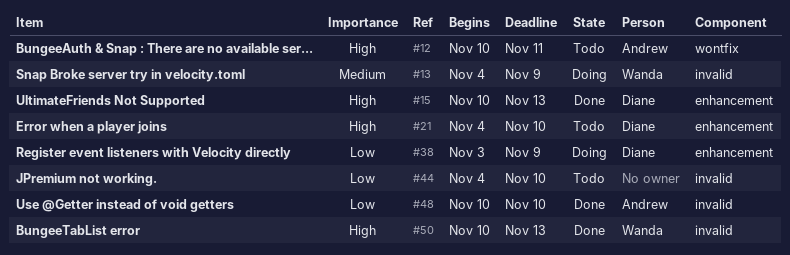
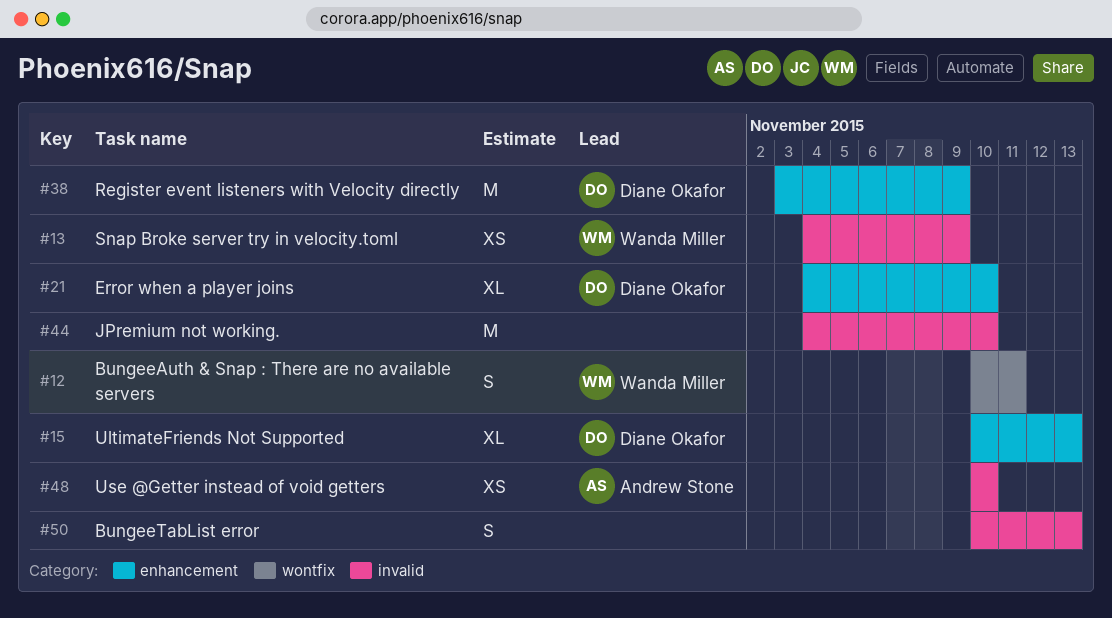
#12, owner: Andrew Stone -> Wanda Miller
#50, owner: Wanda Miller -> none

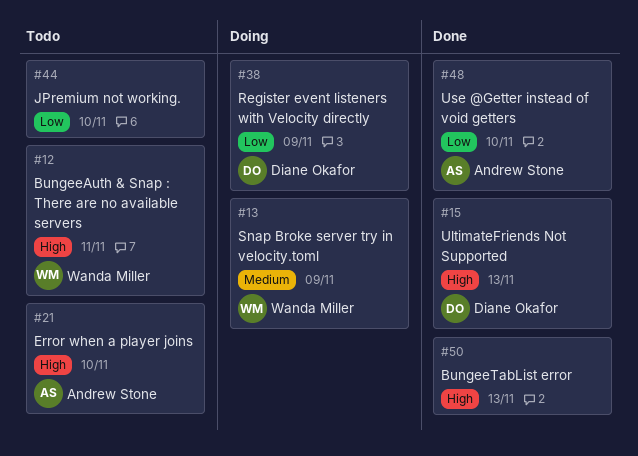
#21, owner: Diane Okafor -> Andrew Stone

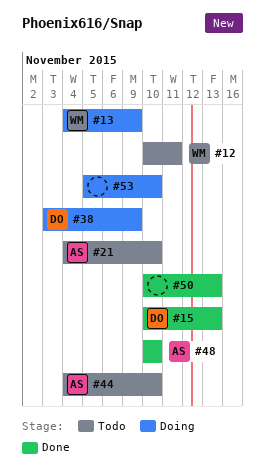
#44, owner: none -> Andrew Stone
#53: none -> present

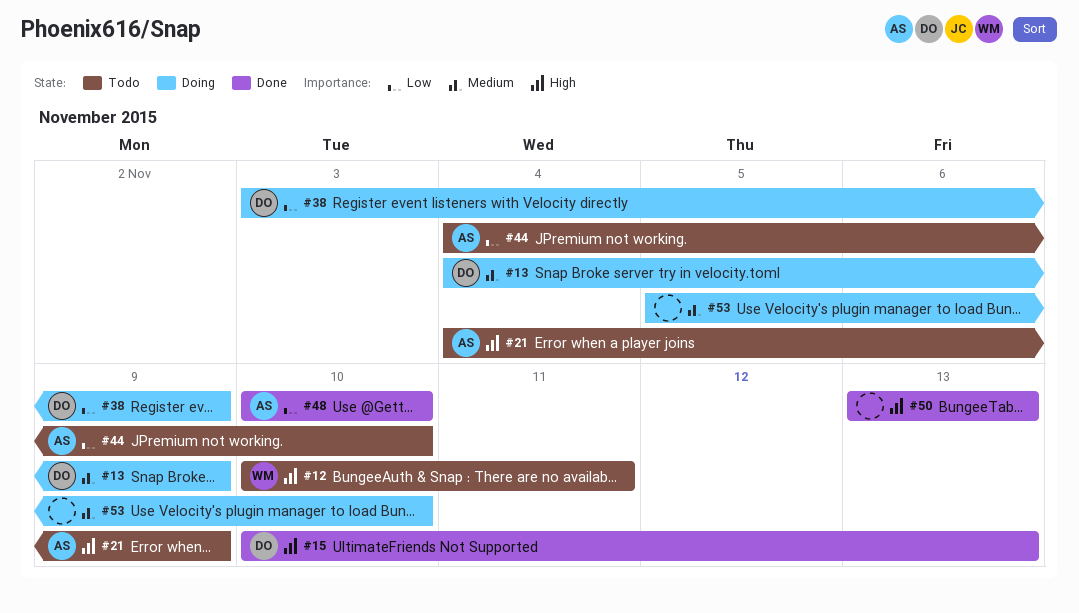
#13, owner: WM -> DO
#21, due: Nov 10 -> Nov 9
#50, start: Nov 10 -> Nov 13

